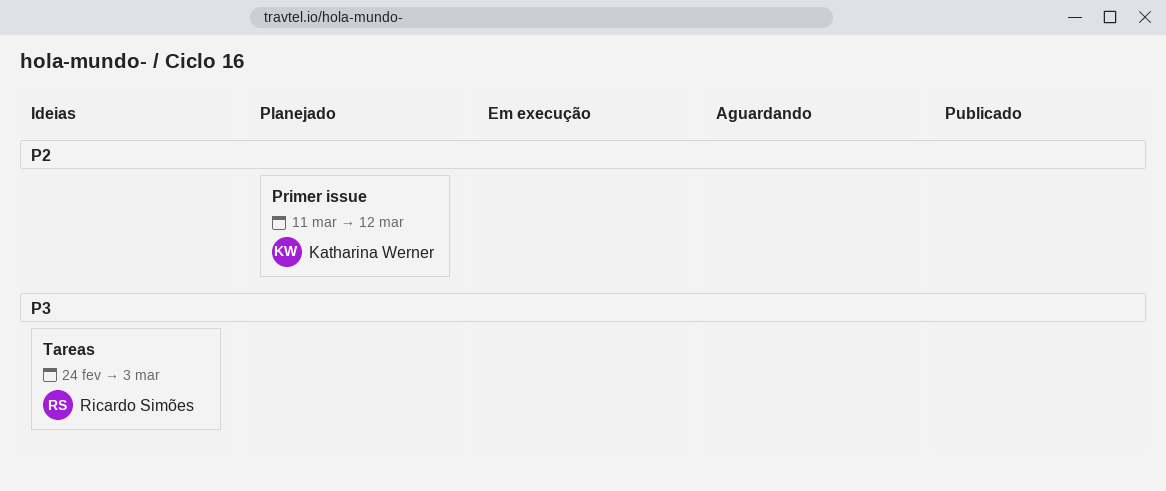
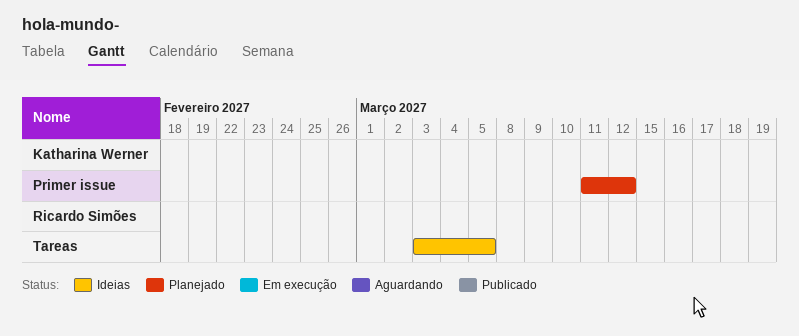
Tareas, start: Feb 24 -> Mar 3
Tareas, due: Mar 3 -> Mar 5

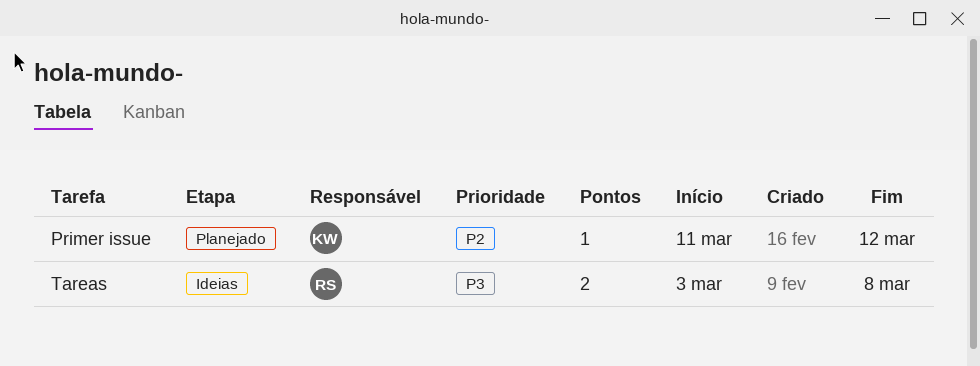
Tareas, due: Mar 5 -> Mar 8

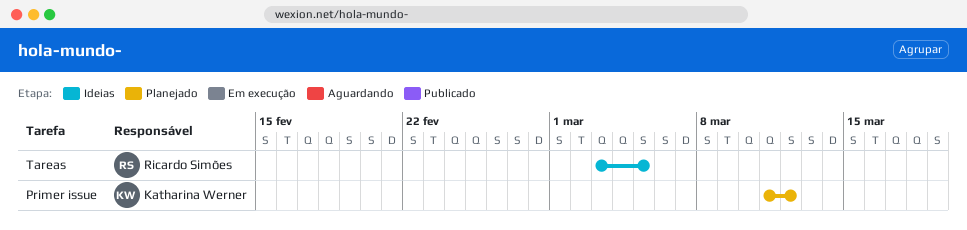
Tareas, due: Mar 8 -> Mar 5

